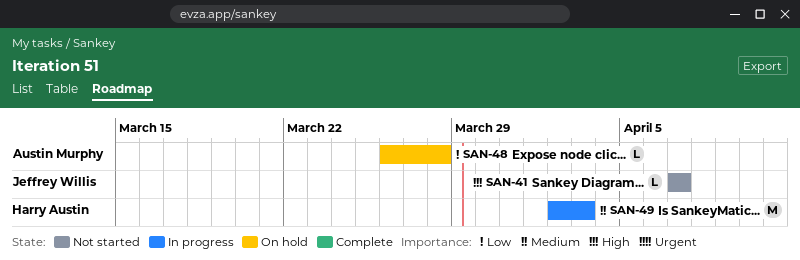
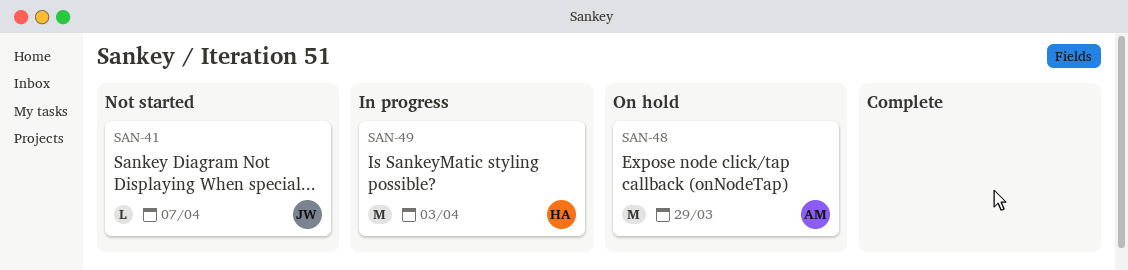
SAN-48, estimate: L -> M
SAN-48, due: Mar 28 -> Mar 29

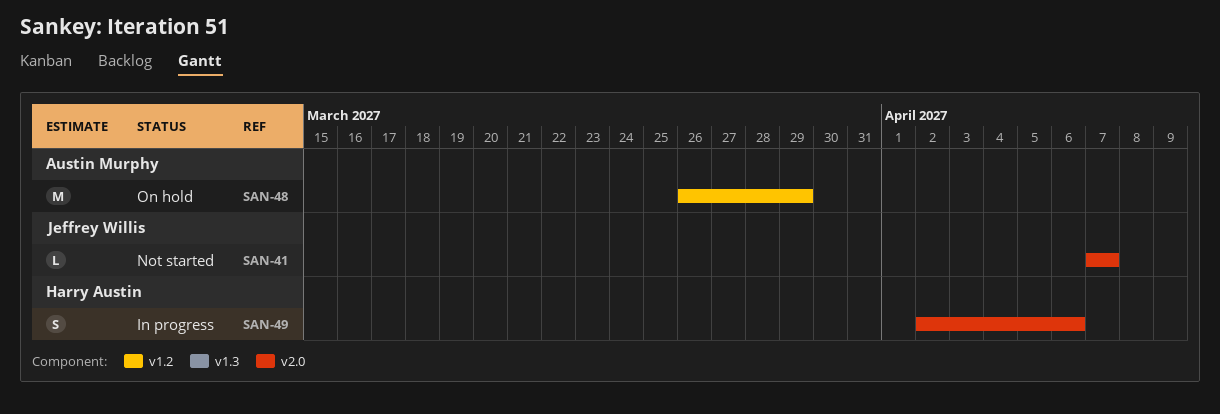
SAN-49, estimate: M -> S
SAN-49, due: Apr 3 -> Apr 6

